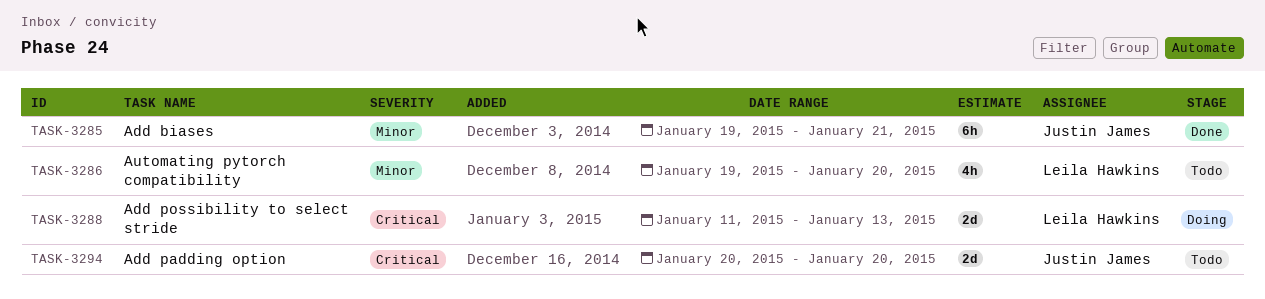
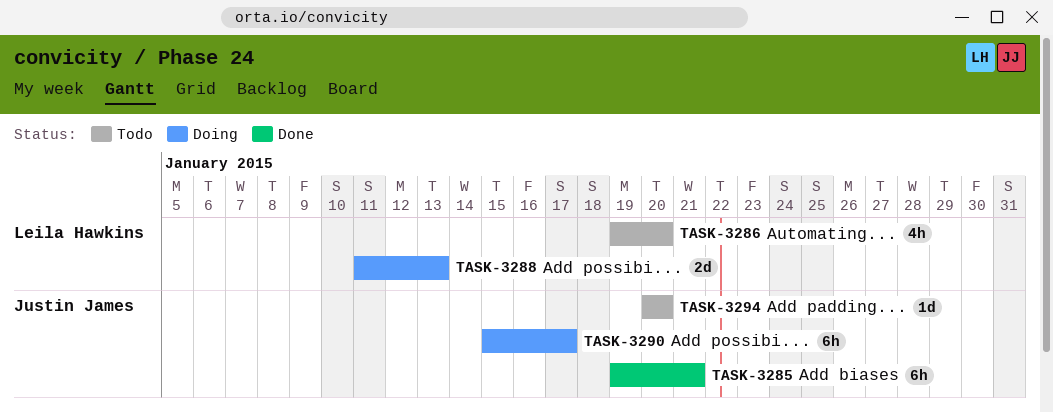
TASK-3290: none -> present
TASK-3294, estimate: 2d -> 1d

